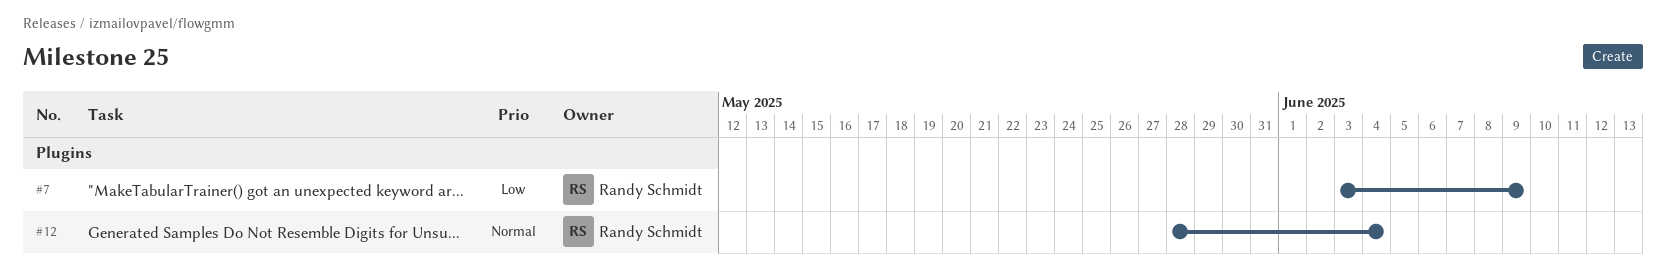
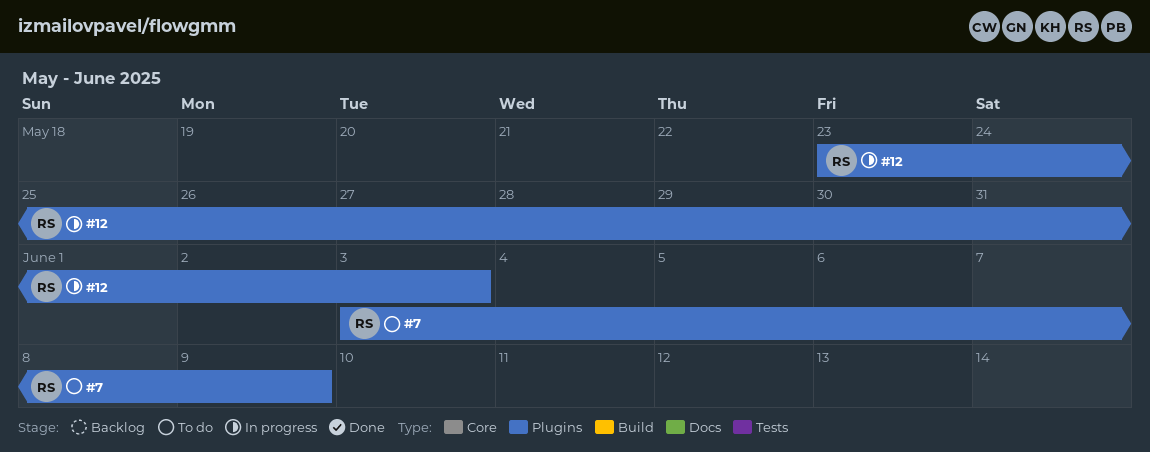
#12, start: May 28 -> May 23
#12, due: Jun 4 -> Jun 3

